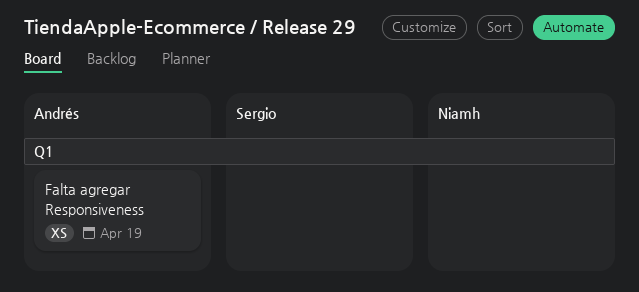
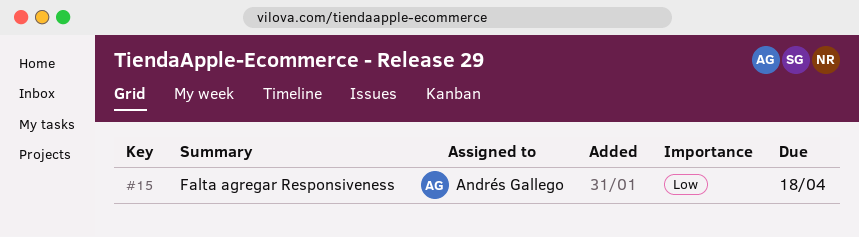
Falta agregar Responsiveness, due: Apr 19 -> Apr 18

